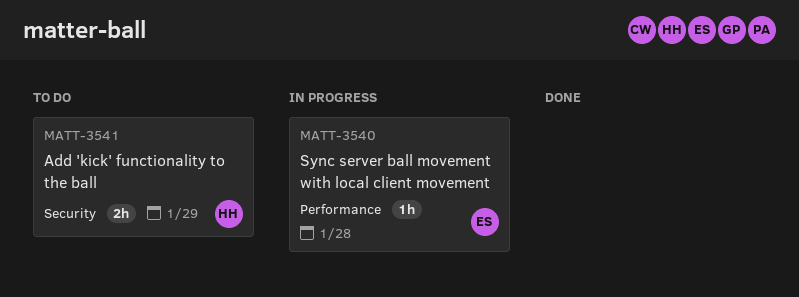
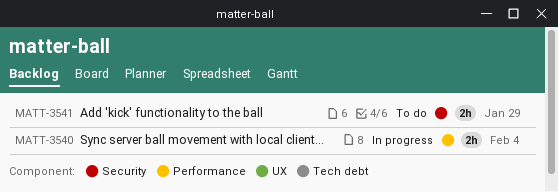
MATT-3540, estimate: 1h -> 2h
MATT-3540, due: Jan 28 -> Feb 4

